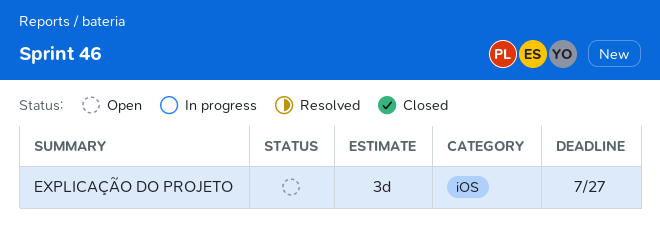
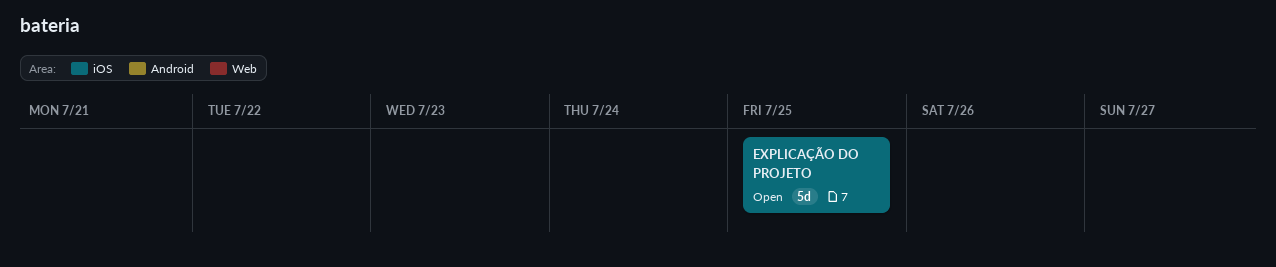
EXPLICAÇÃO DO PROJETO, estimate: 3d -> 5d
EXPLICAÇÃO DO PROJETO, due: Jul 27 -> Jul 25

